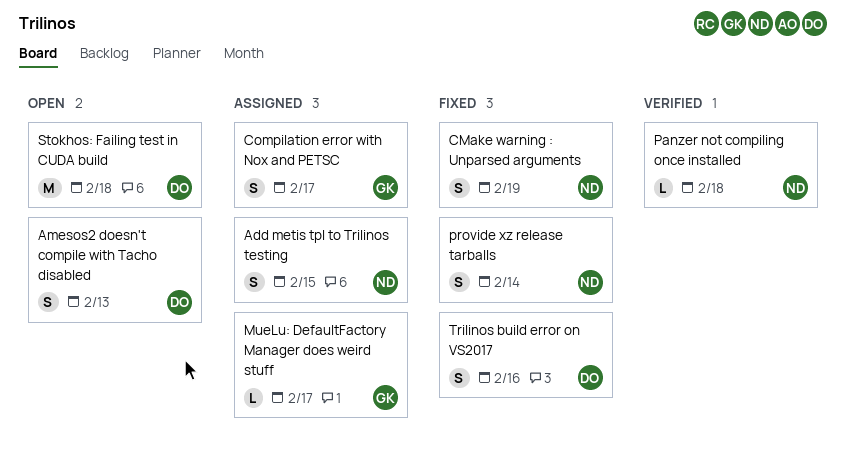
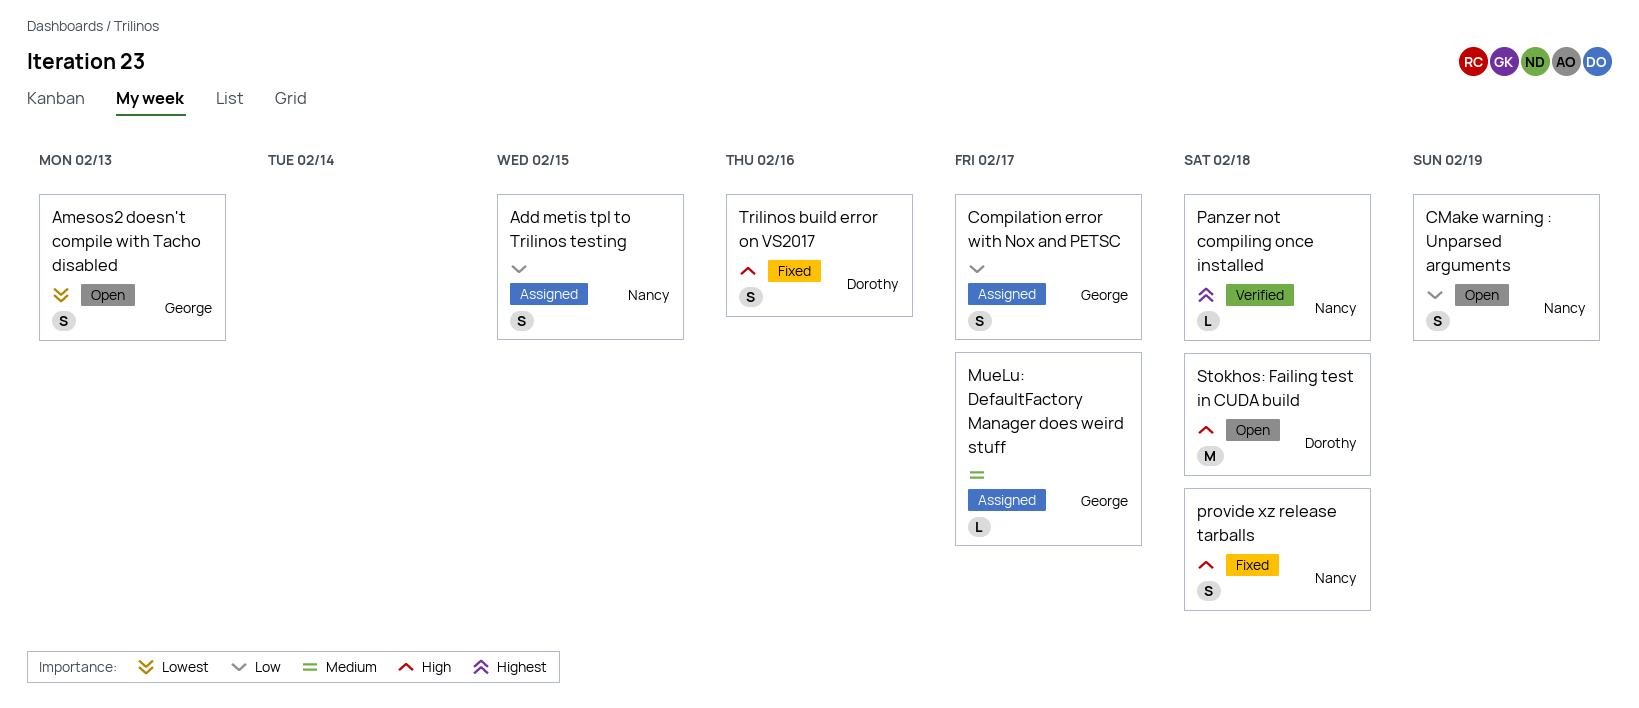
Amesos2 doesn't compile with Tacho disabled, owner: Dorothy -> George
CMake warning : Unparsed arguments, status: Fixed -> Open
provide xz release tarballs, due: Feb 14 -> Feb 18

